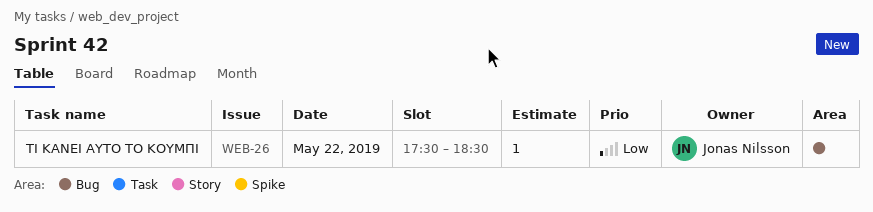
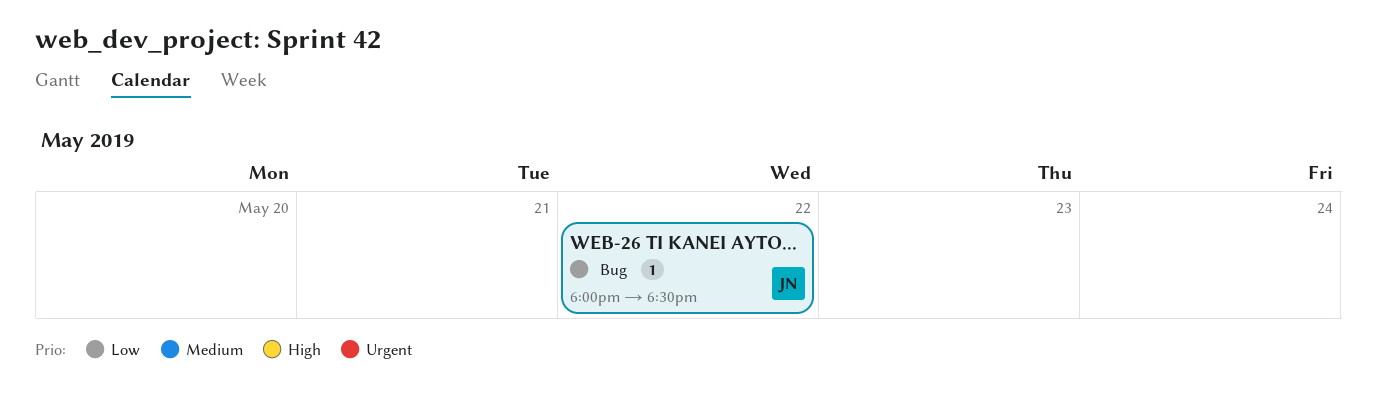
WEB-26, begins: 17:30 -> 18:00

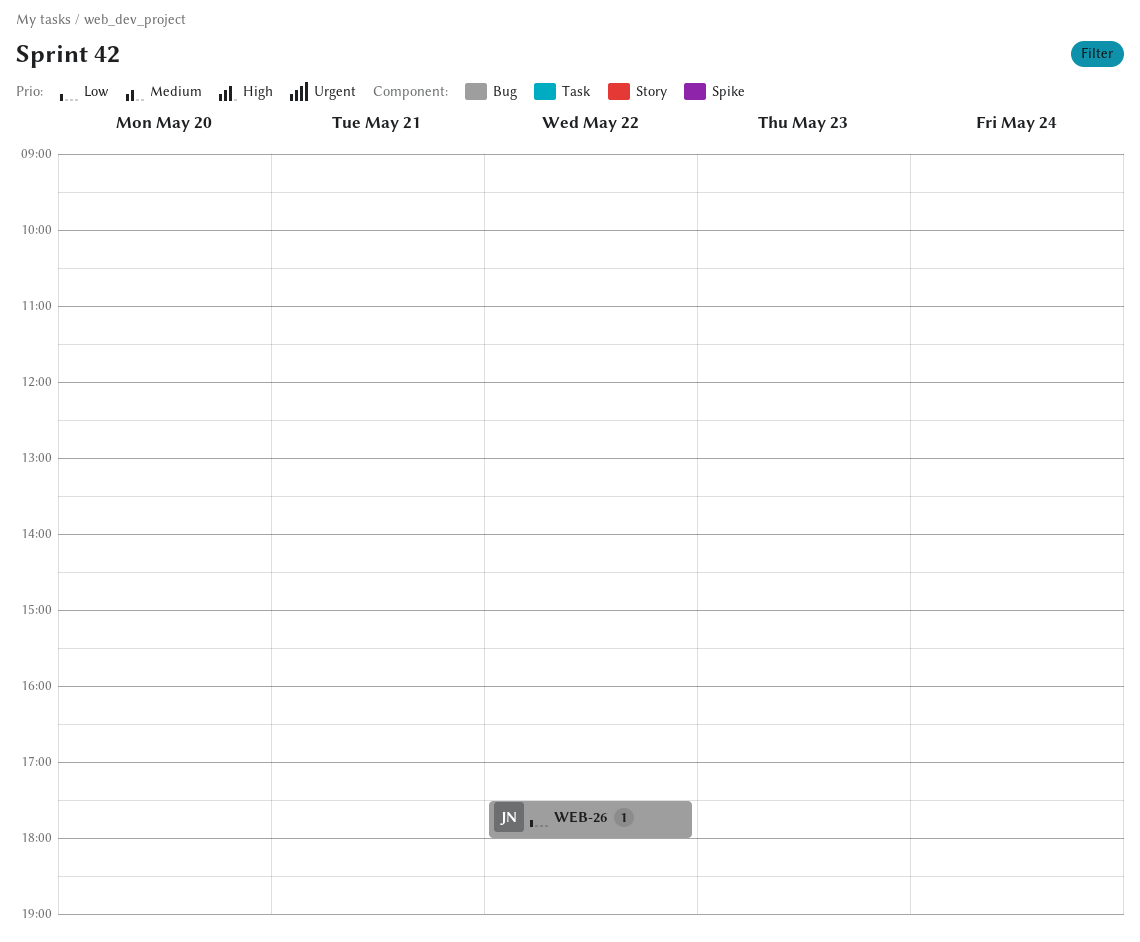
WEB-26, begins: 18:00 -> 17:30
WEB-26, ends: 18:30 -> 18:00

